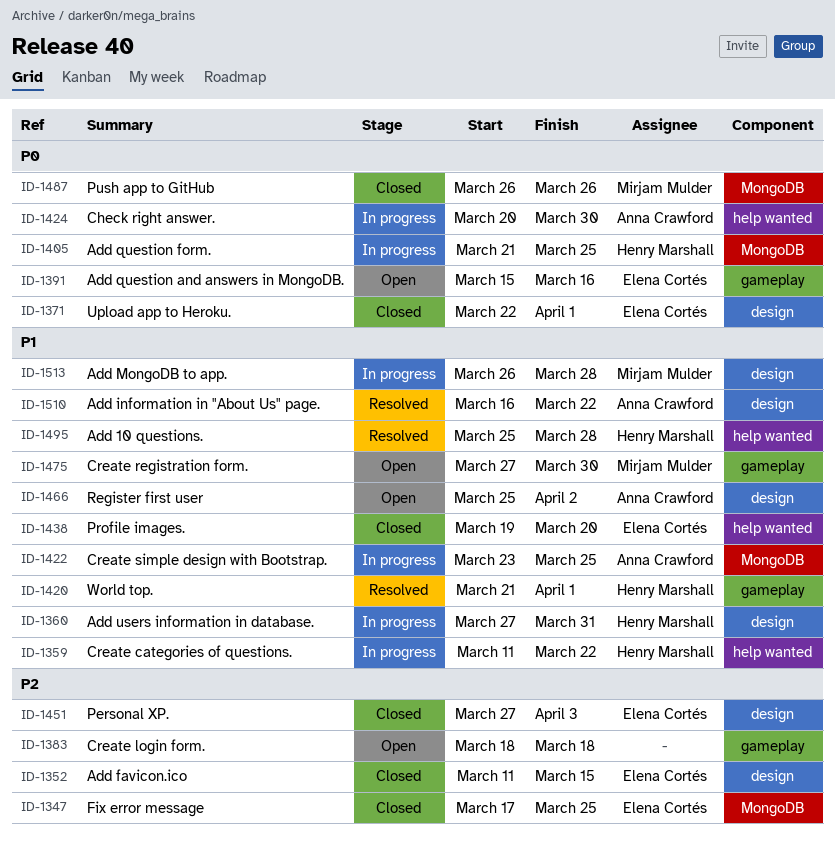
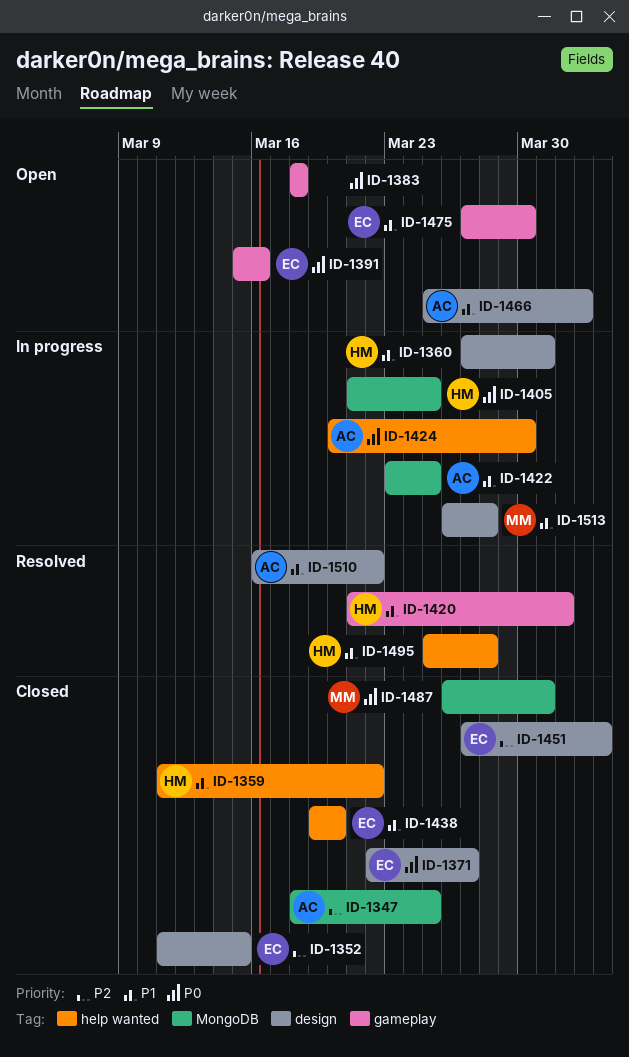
ID-1347, owner: Elena Cortés -> Anna Crawford
ID-1347, start: Mar 17 -> Mar 18
ID-1359, status: In progress -> Closed
ID-1371, due: Apr 1 -> Mar 27
ID-1383, priority: P2 -> P0
ID-1475, owner: Mirjam Mulder -> Elena Cortés
ID-1487, due: Mar 26 -> Mar 31

